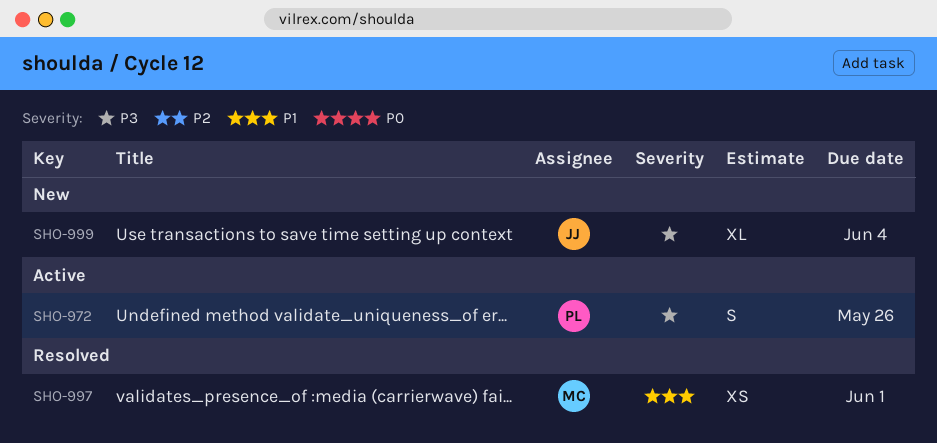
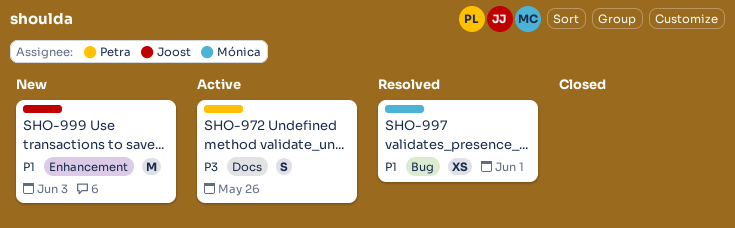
SHO-999, priority: P3 -> P1
SHO-999, estimate: XL -> M
SHO-999, due: Jun 4 -> Jun 3

